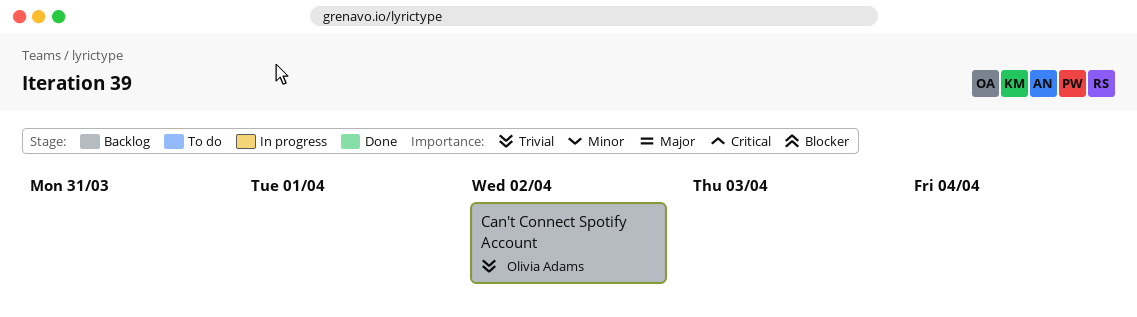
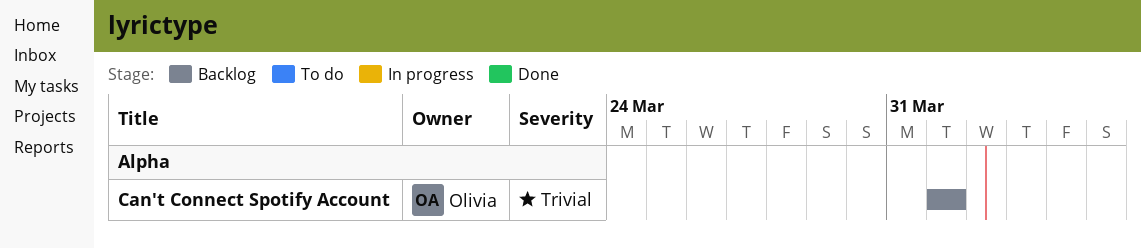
Can't Connect Spotify Account, due: Apr 2 -> Apr 1

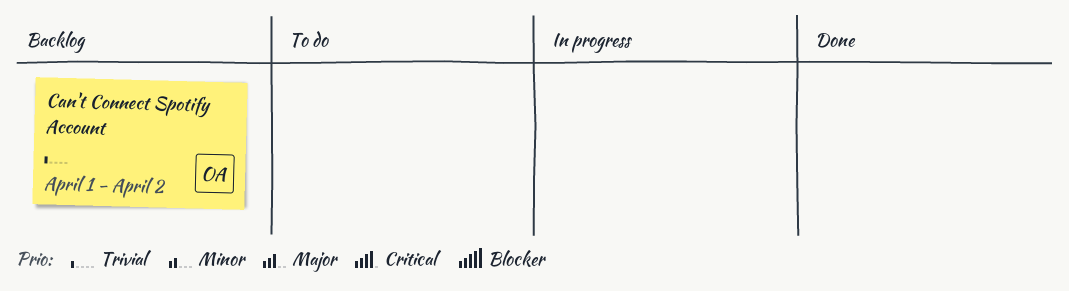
Can't Connect Spotify Account, due: Apr 1 -> Apr 2

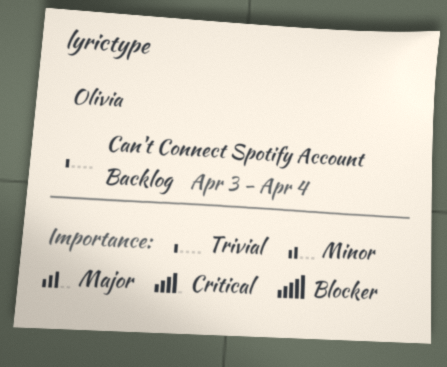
Can't Connect Spotify Account, start: Apr 1 -> Apr 3
Can't Connect Spotify Account, due: Apr 2 -> Apr 4

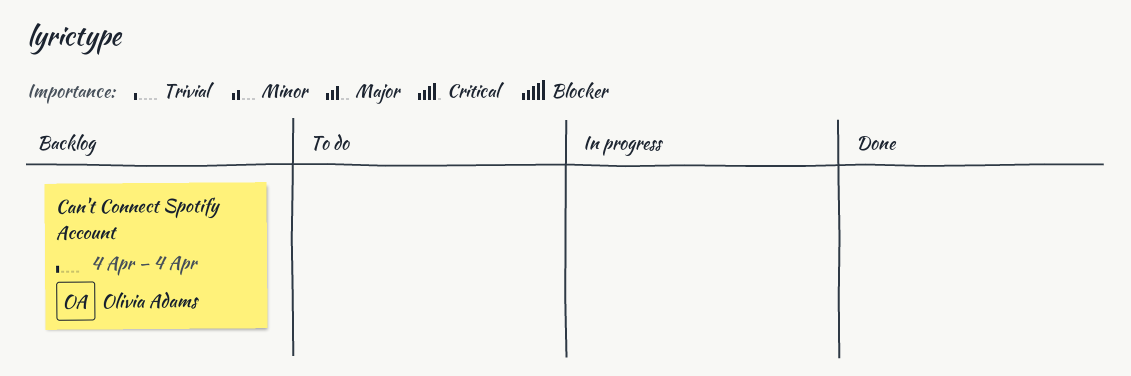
Can't Connect Spotify Account, start: Apr 3 -> Apr 4

